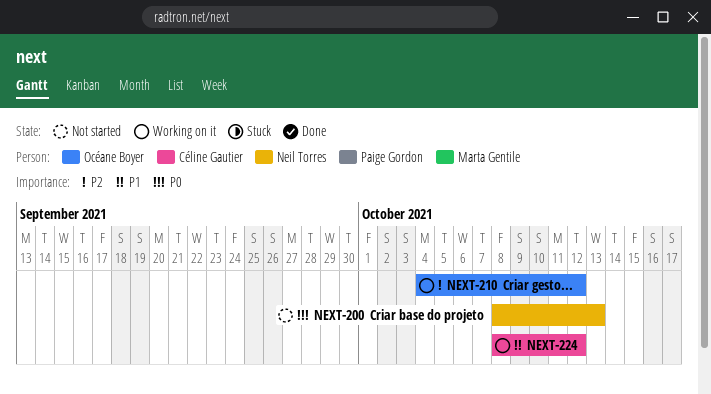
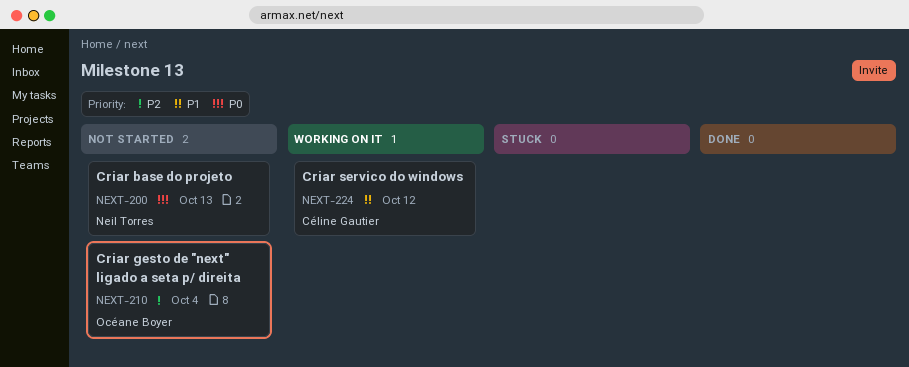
NEXT-210, status: Working on it -> Not started
NEXT-210, due: Oct 12 -> Oct 4

